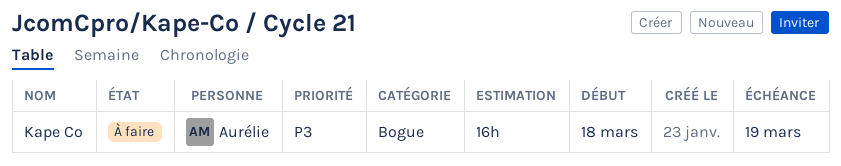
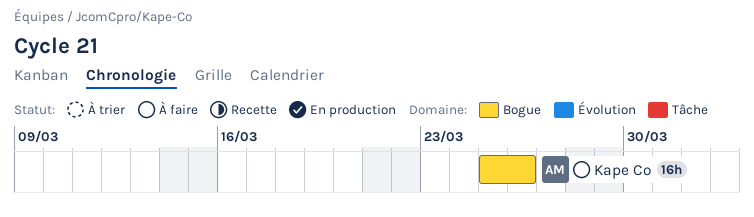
Kape Co, start: Mar 18 -> Mar 25
Kape Co, due: Mar 19 -> Mar 26

